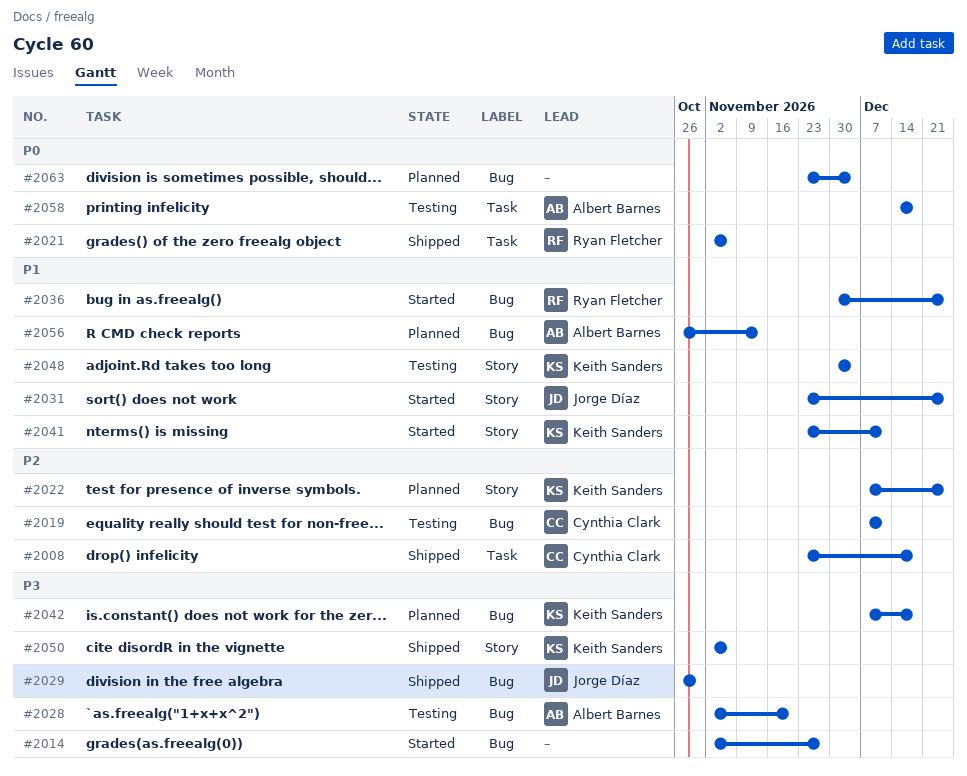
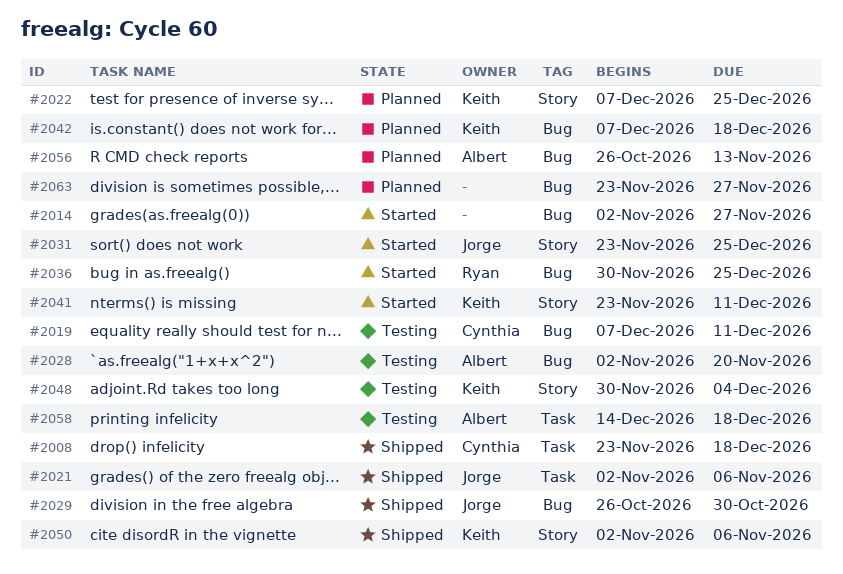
#2021, owner: Ryan Fletcher -> Jorge Díaz
#2063, due: Dec 4 -> Nov 27

